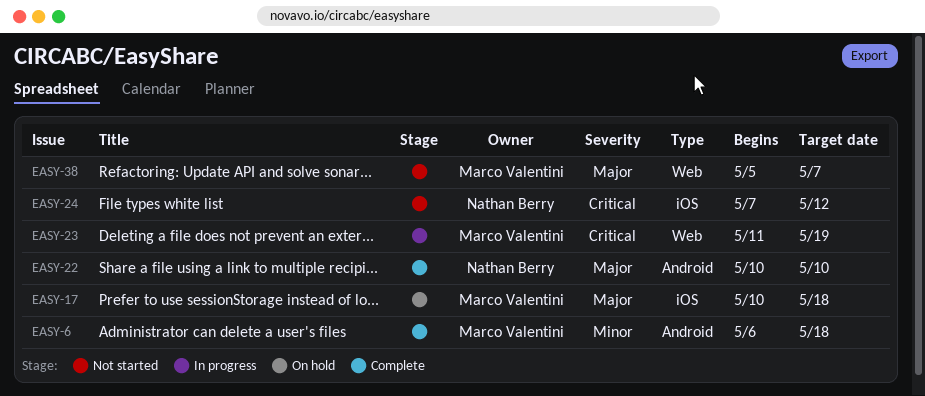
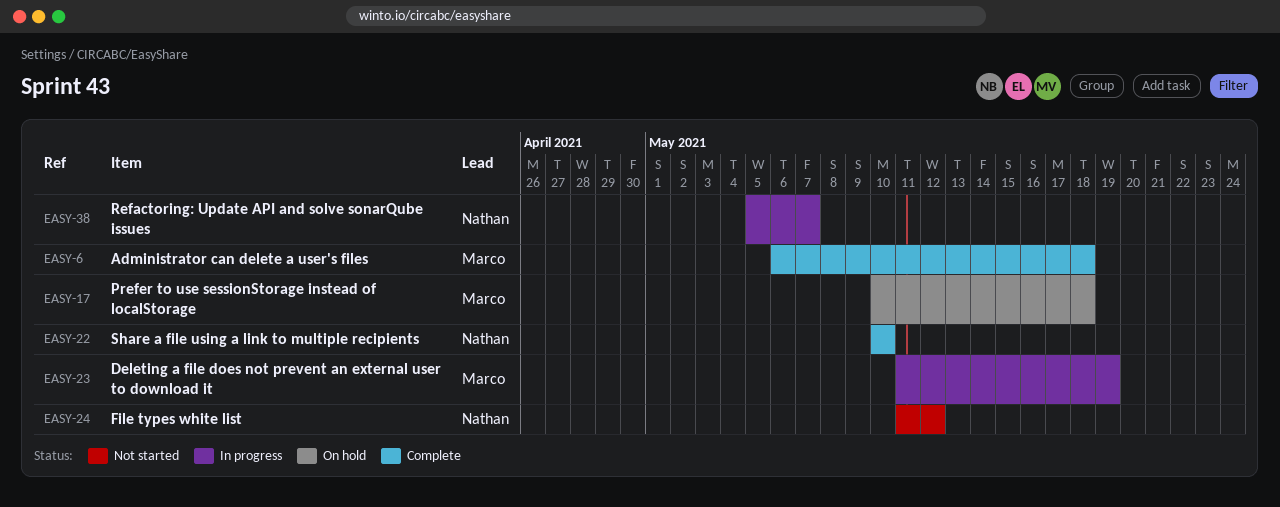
EASY-24, start: May 7 -> May 11
EASY-38, status: Not started -> In progress
EASY-38, owner: Marco Valentini -> Nathan Berry

